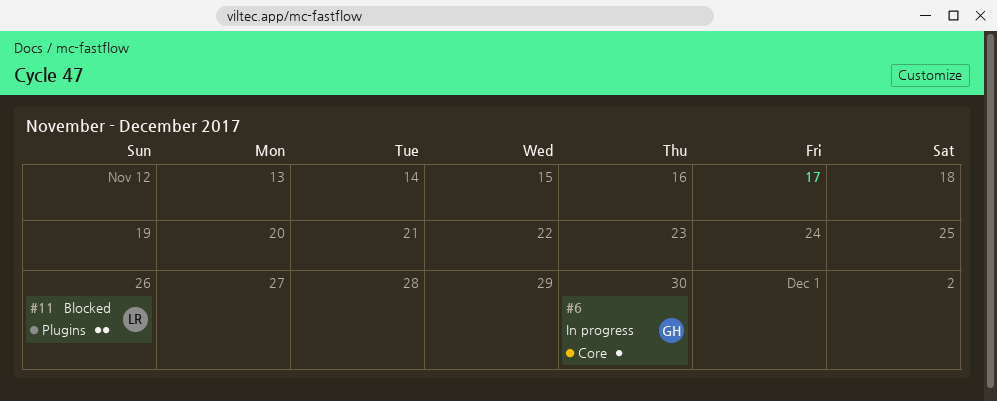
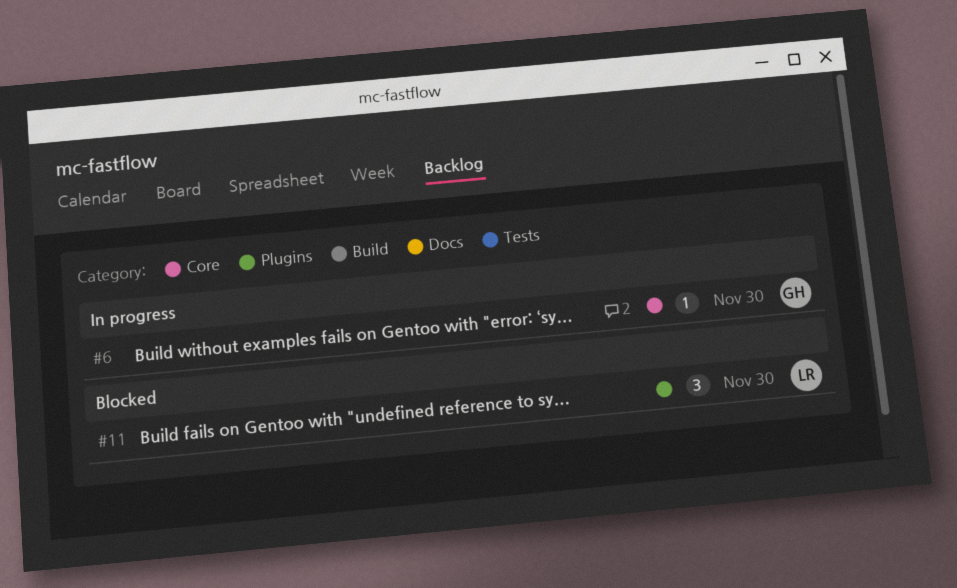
#11, estimate: 2 -> 3
#11, due: Nov 26 -> Nov 30

